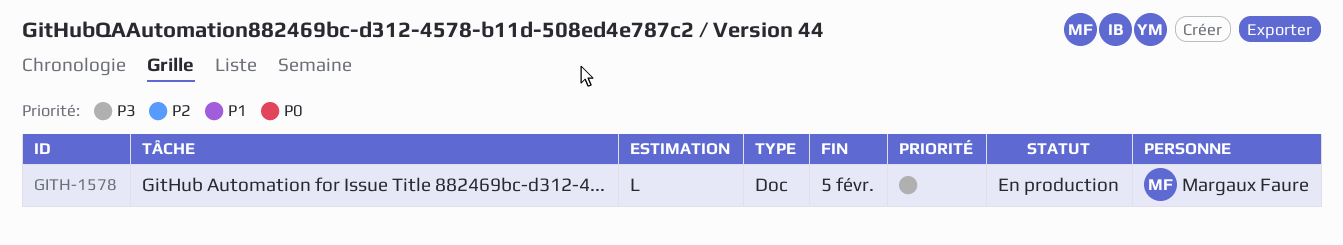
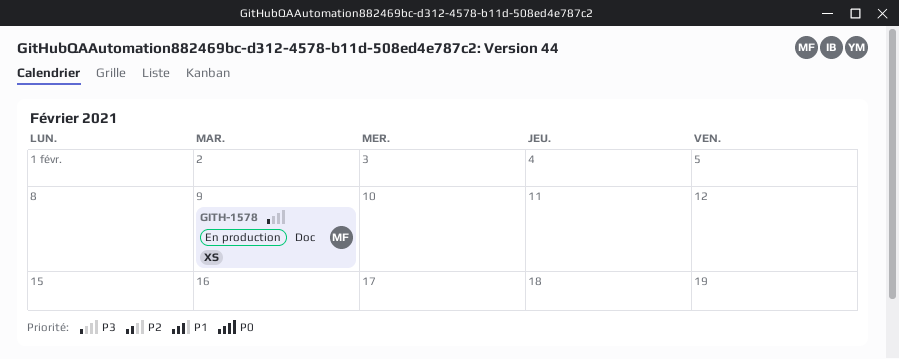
GITH-1578, estimate: L -> XS
GITH-1578, due: Feb 5 -> Feb 9

